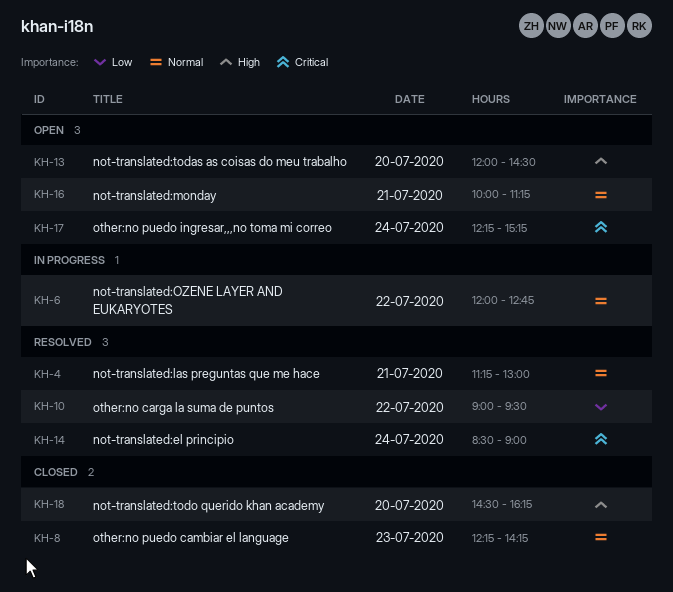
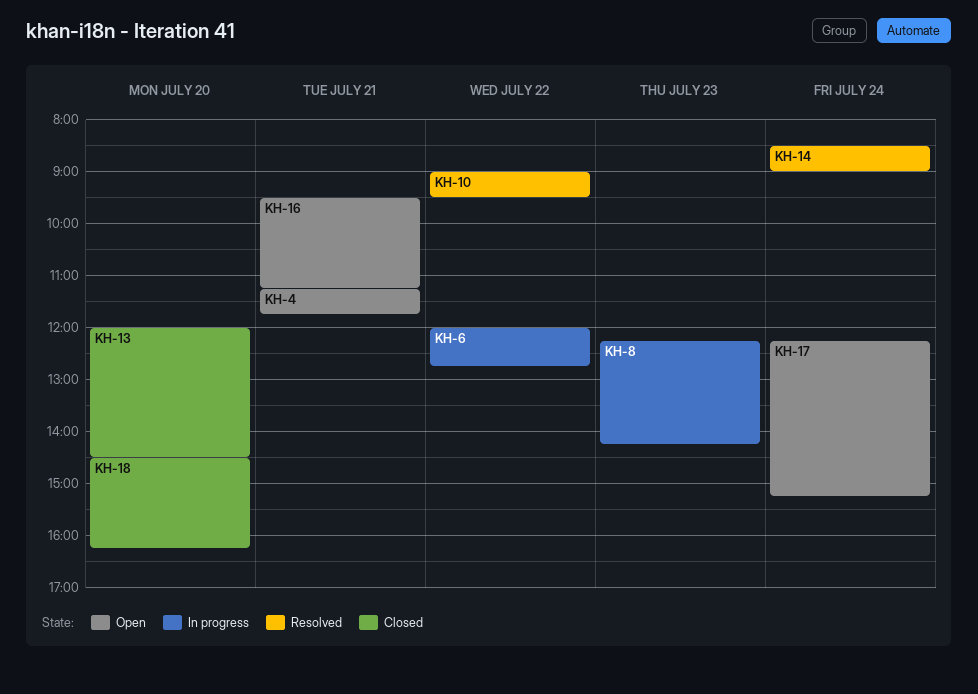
KH-4, status: Resolved -> Open
KH-4, ends: 13:00 -> 11:45
KH-8, status: Closed -> In progress
KH-13, status: Open -> Closed
KH-16, begins: 10:00 -> 09:30

